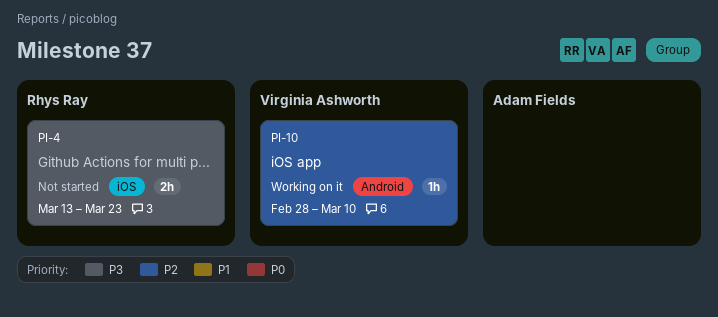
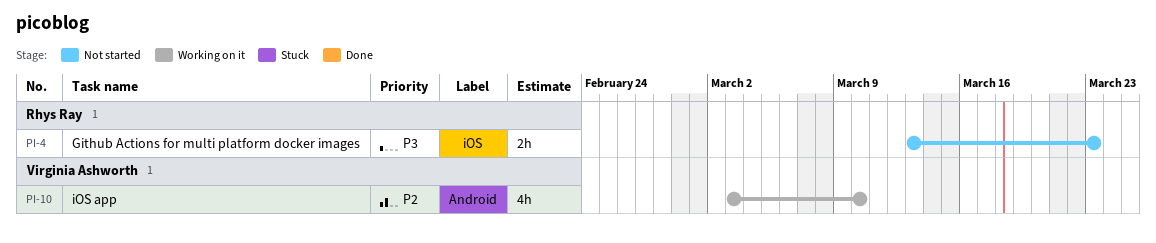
PI-10, estimate: 1h -> 4h
PI-10, start: Feb 28 -> Mar 3

